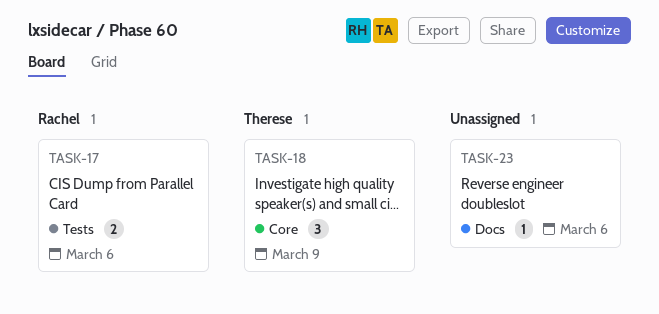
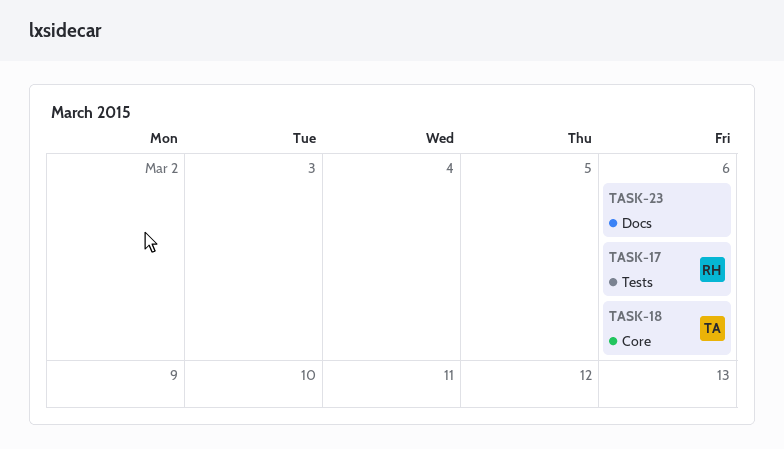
TASK-18, due: Mar 9 -> Mar 6

